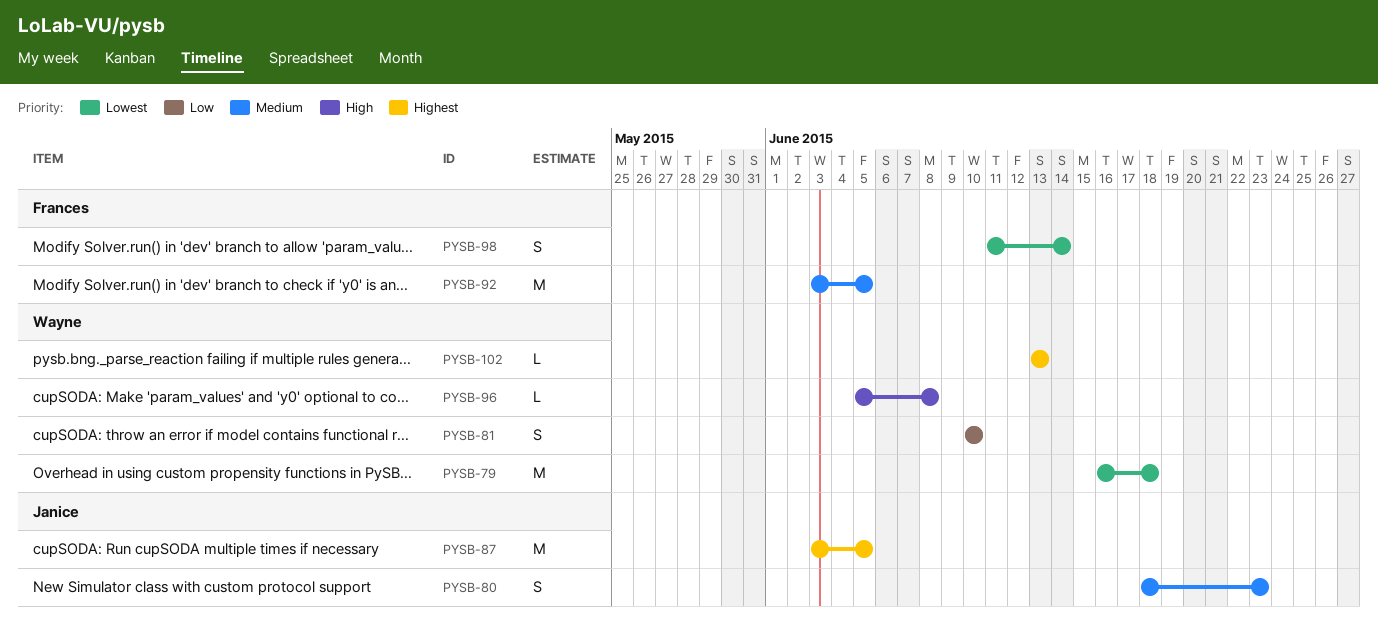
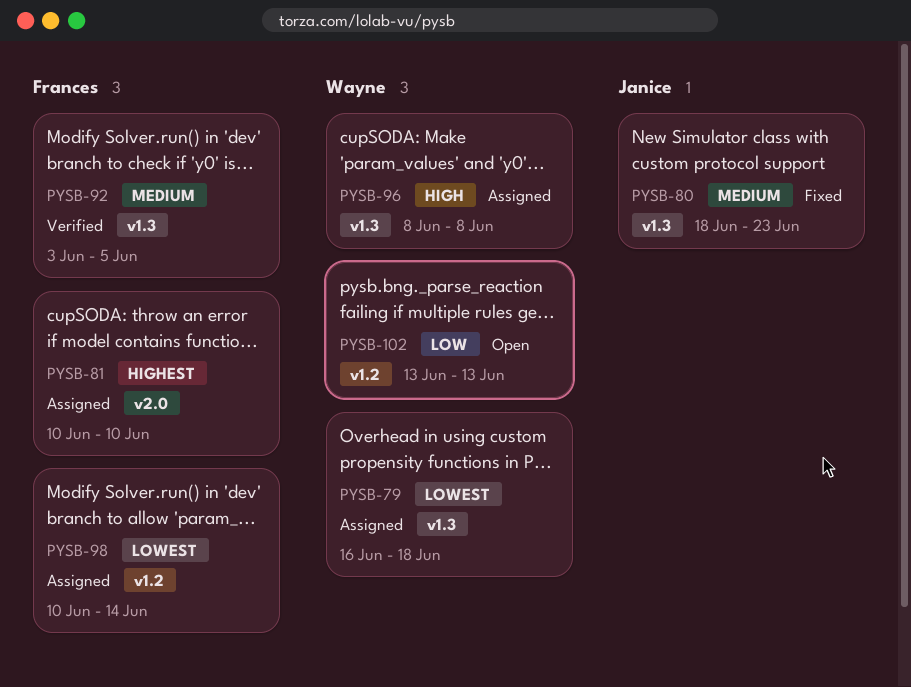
PYSB-81, owner: Wayne -> Frances
PYSB-81, priority: Low -> Highest
PYSB-87: present -> none
PYSB-96, start: Jun 5 -> Jun 8
PYSB-98, start: Jun 11 -> Jun 10
PYSB-102, priority: Highest -> Low

